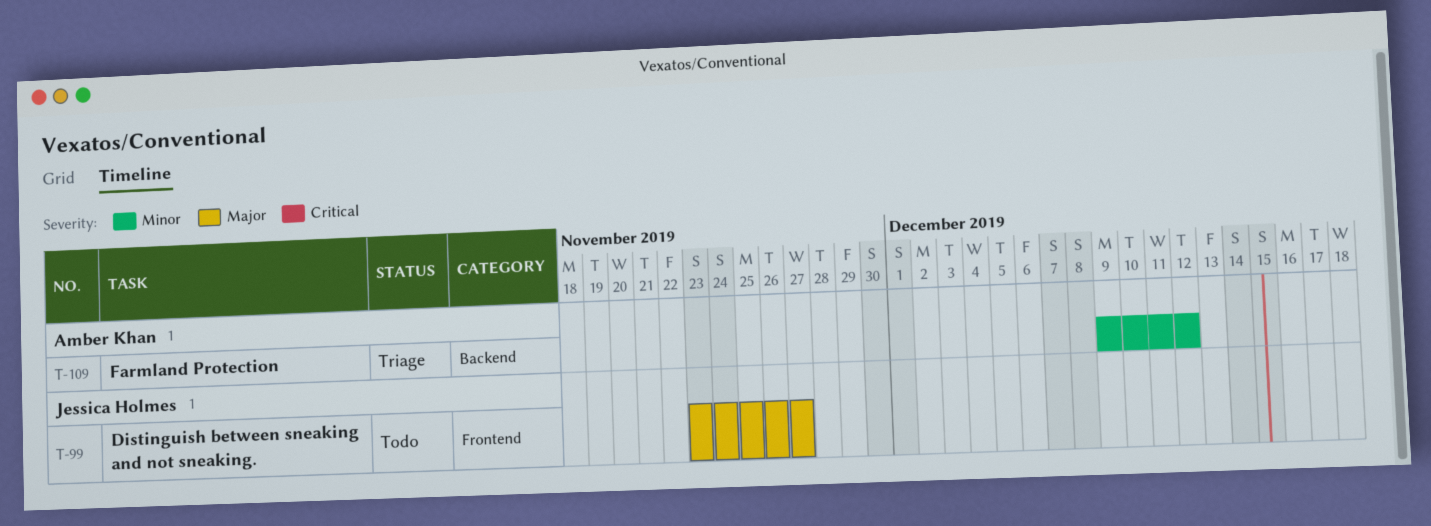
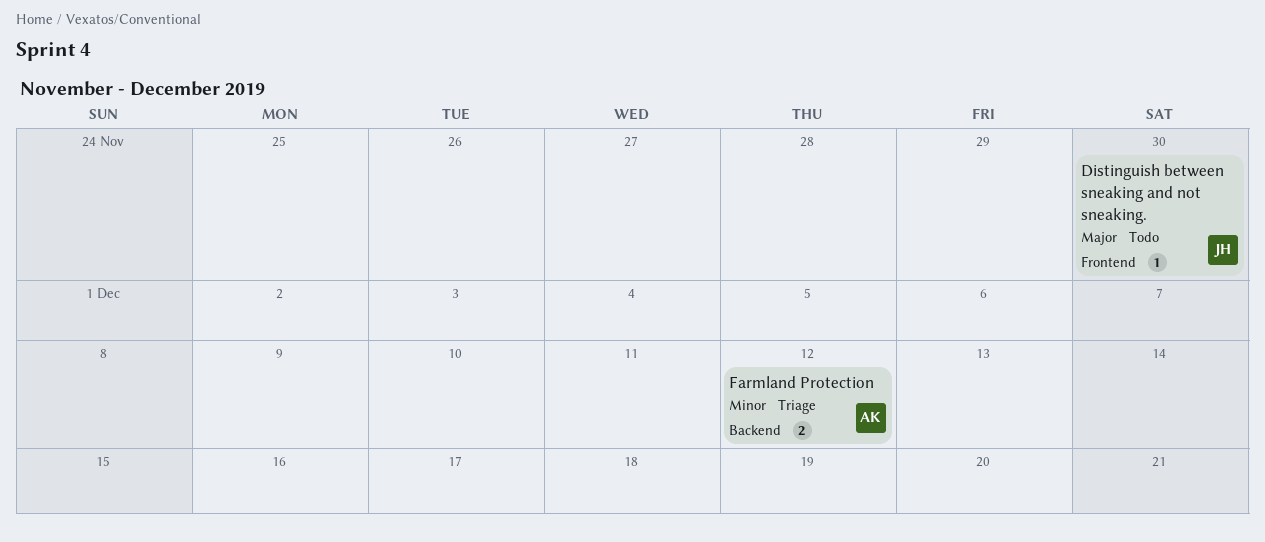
Distinguish between sneaking and not sneaking., due: Nov 27 -> Nov 30

